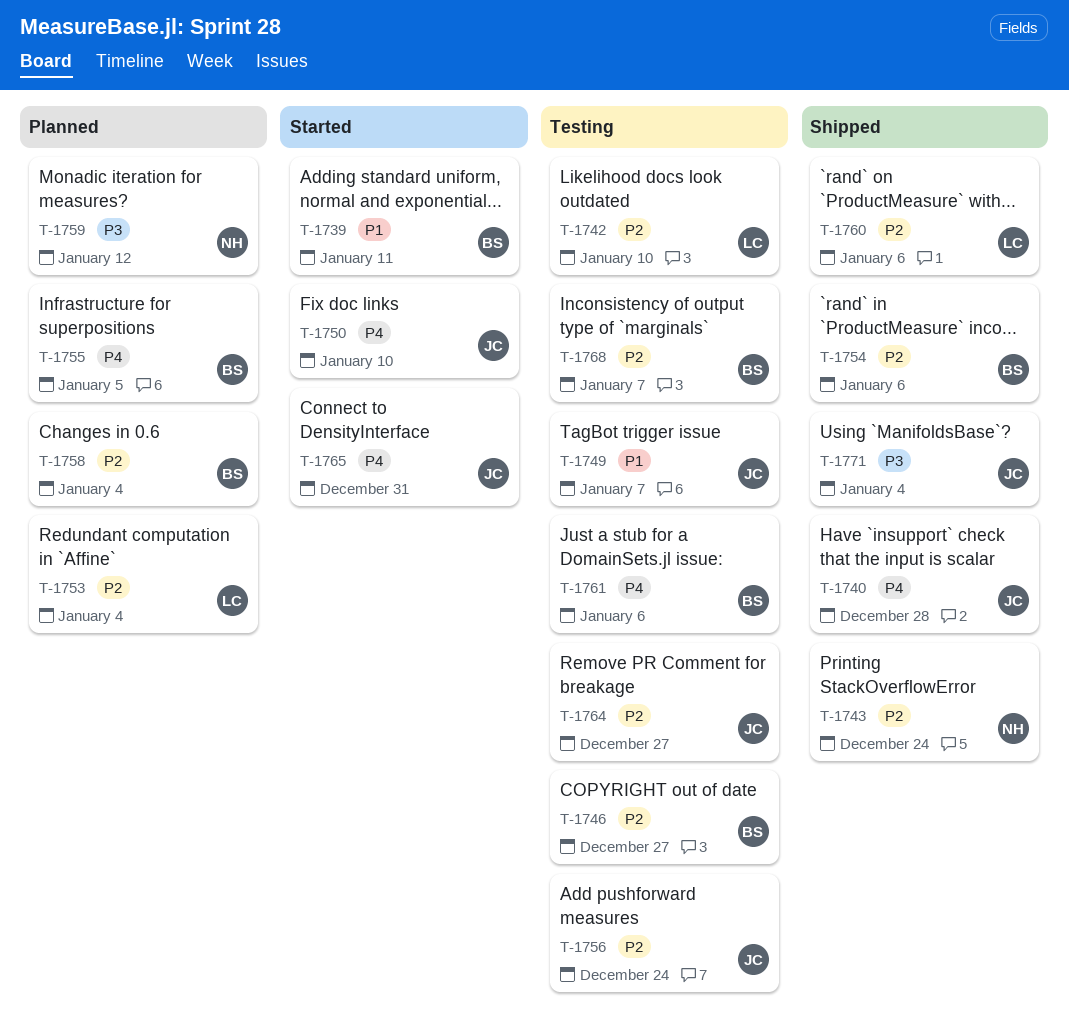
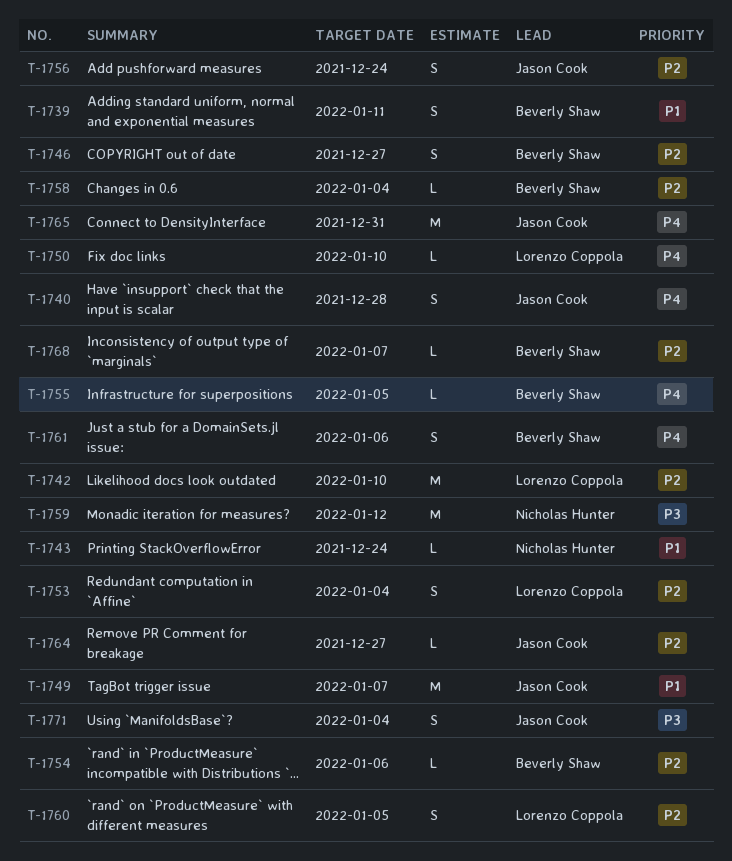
T-1743, priority: P2 -> P1
T-1750, owner: Jason Cook -> Lorenzo Coppola
T-1760, due: Jan 6 -> Jan 5

